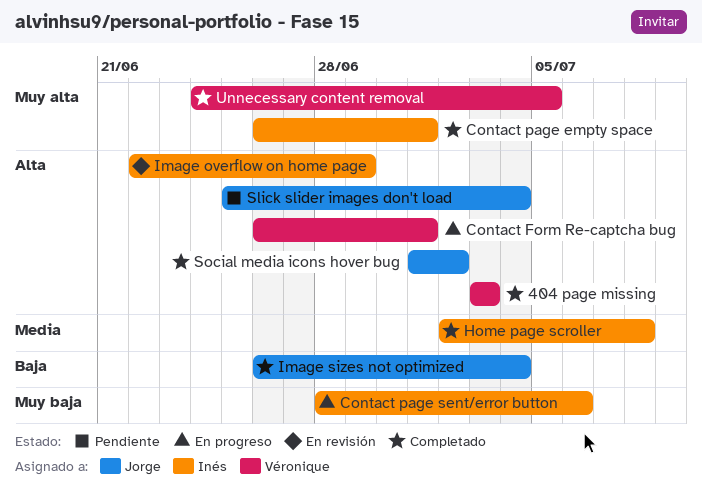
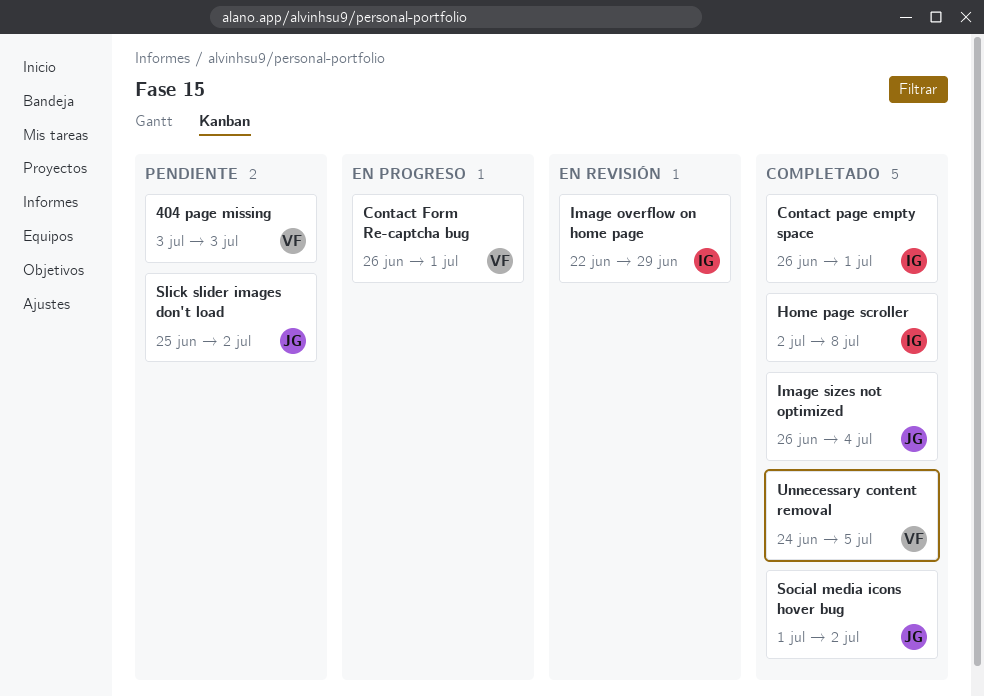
404 page missing, status: Completado -> Pendiente
Contact page sent/error button: present -> none
Slick slider images don't load, due: Jul 4 -> Jul 2

